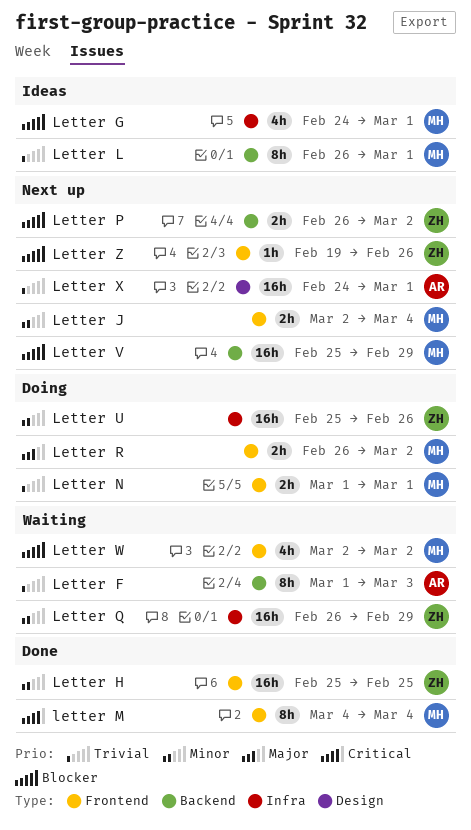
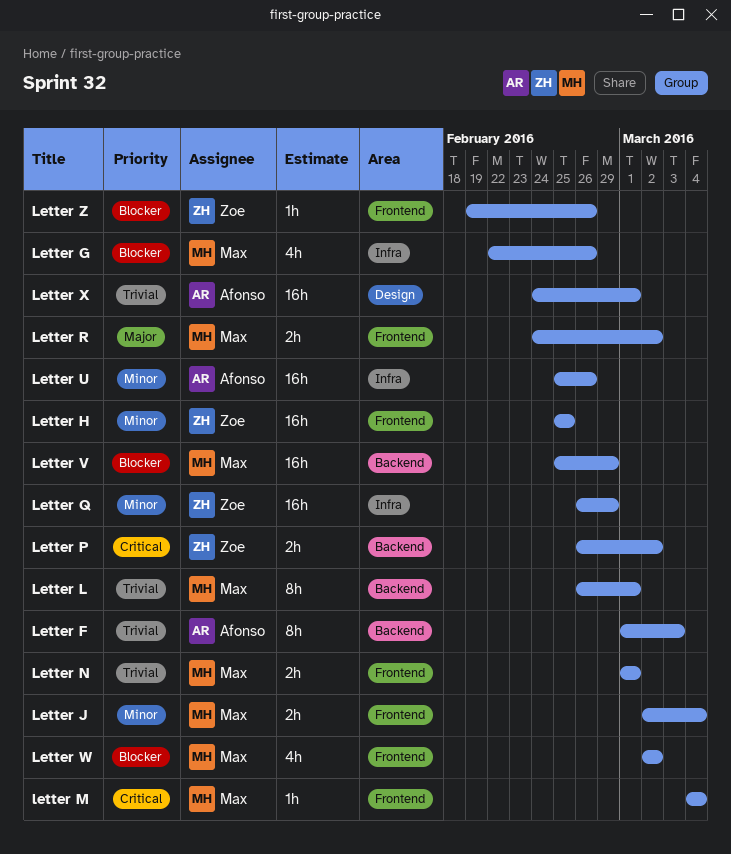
Letter G, start: Feb 24 -> Feb 22
Letter G, due: Mar 1 -> Feb 26
letter M, estimate: 8h -> 1h
Letter P, priority: Blocker -> Critical
Letter R, start: Feb 26 -> Feb 24
Letter U, owner: Zoe -> Afonso

